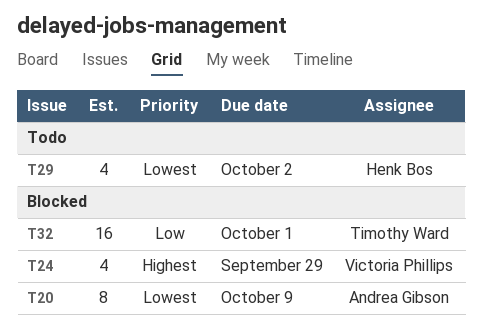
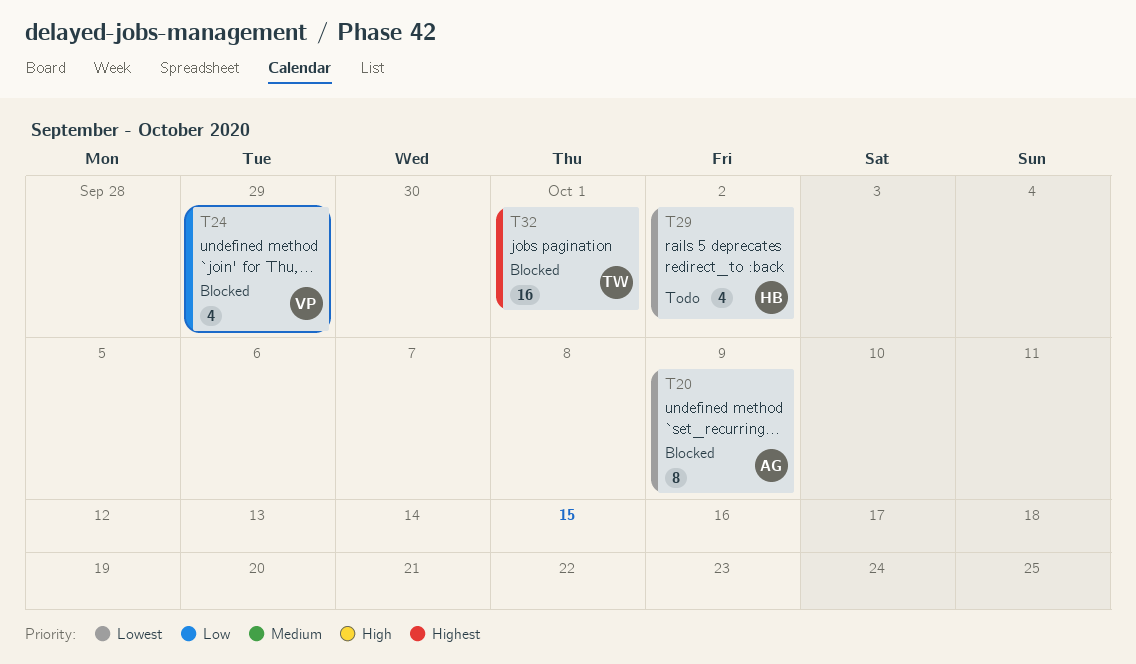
T24, priority: Highest -> Low
T32, priority: Low -> Highest

